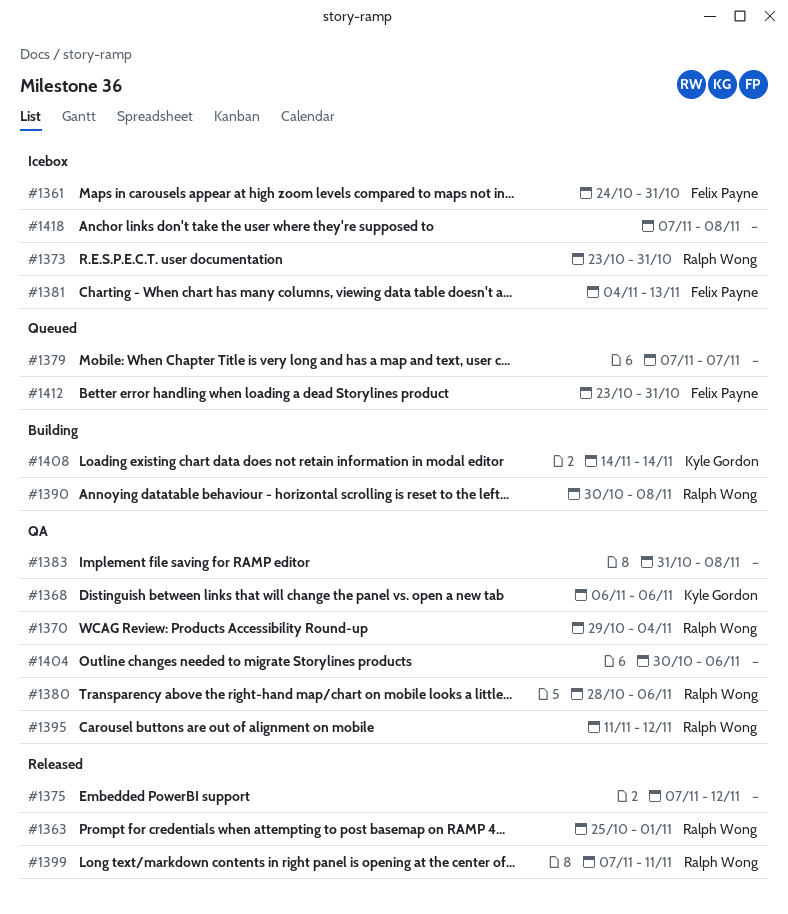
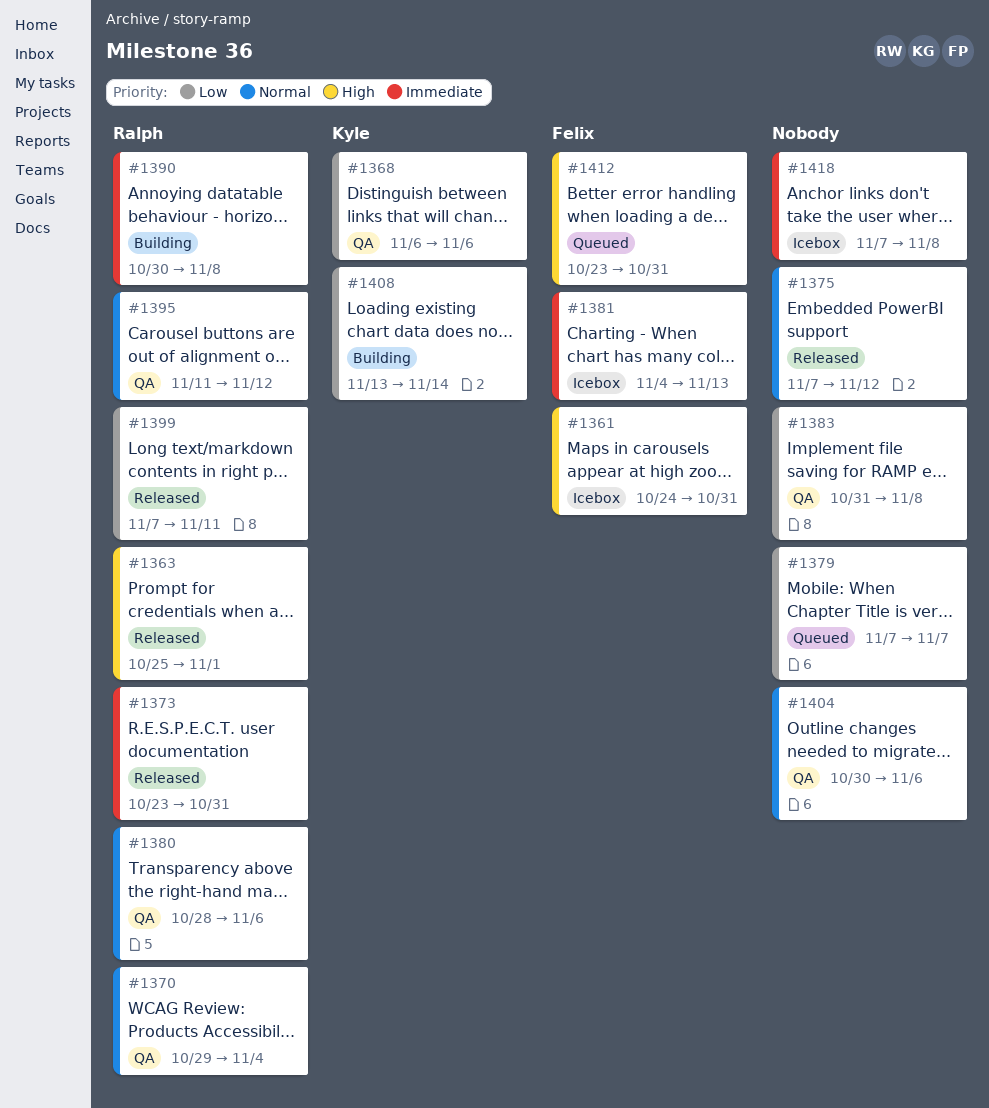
#1373, status: Icebox -> Released
#1408, start: Nov 14 -> Nov 13

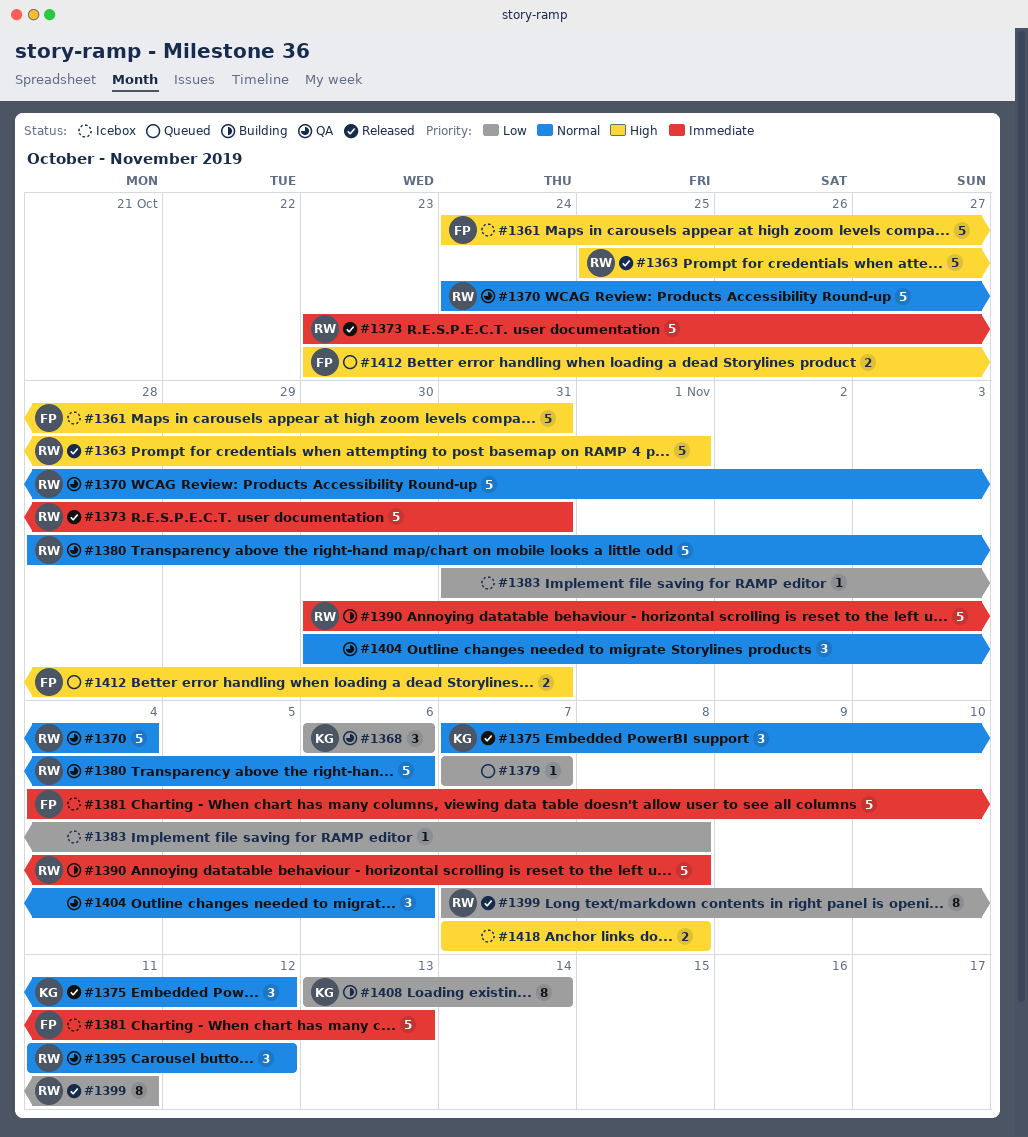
#1370, start: Oct 29 -> Oct 24
#1375, owner: none -> Kyle
#1383, status: QA -> Icebox
#1418, priority: Immediate -> High

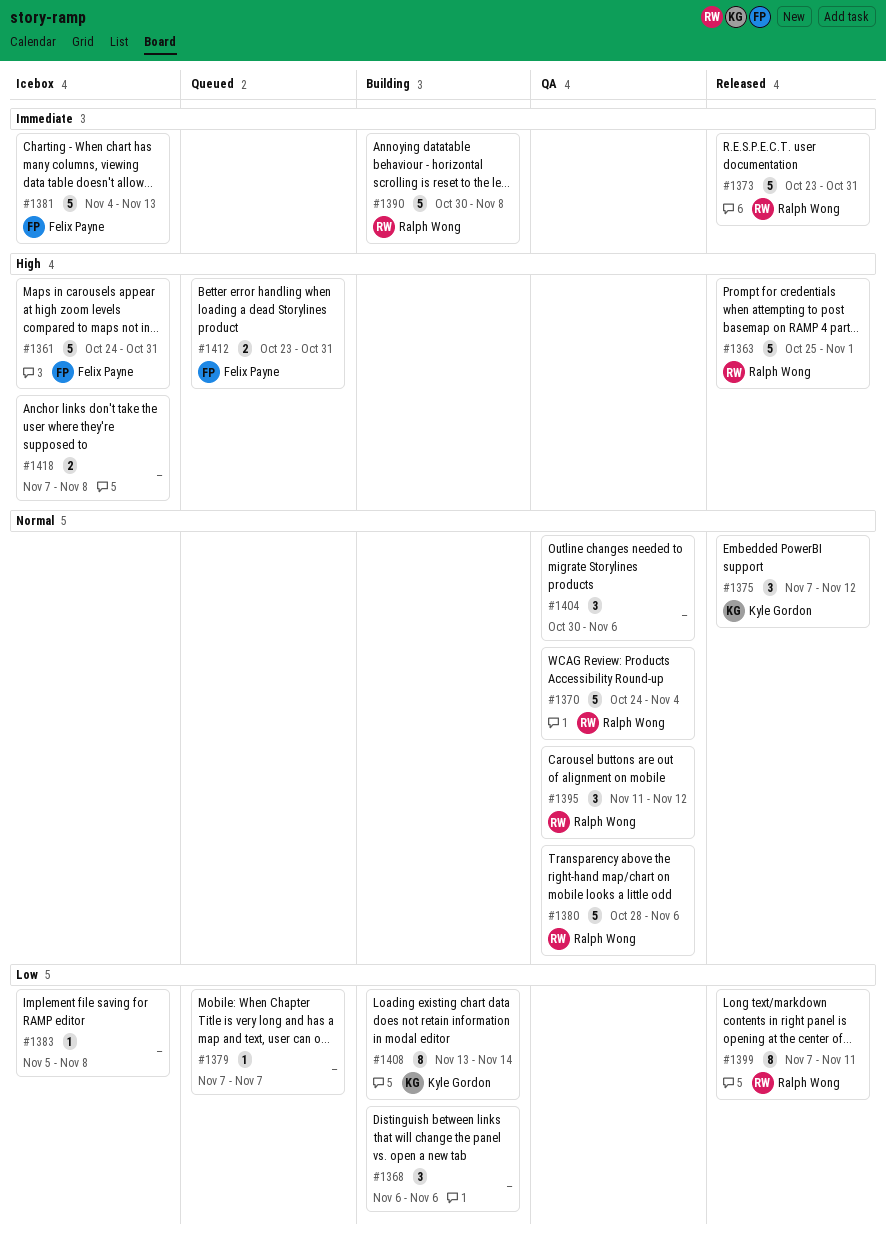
#1368, status: QA -> Building
#1368, owner: Kyle Gordon -> none
#1383, start: Oct 31 -> Nov 5

